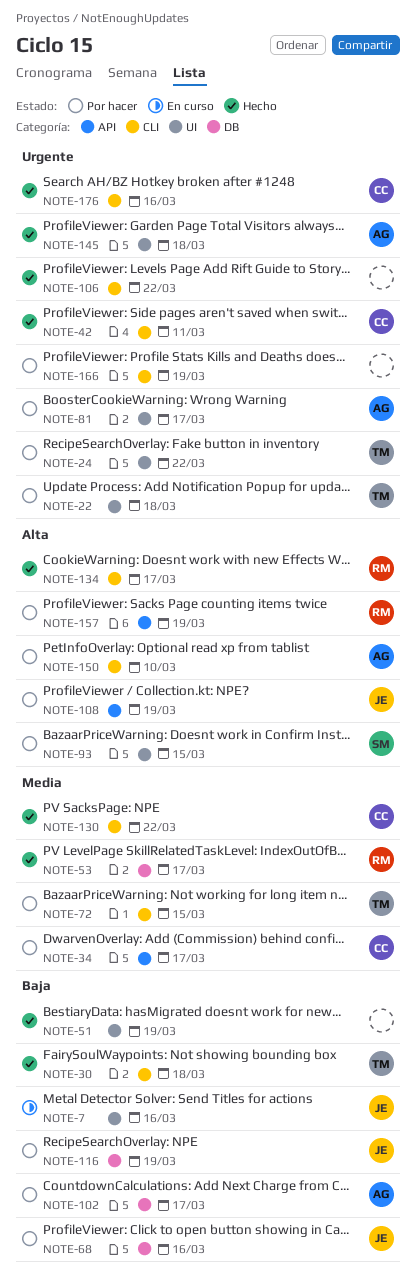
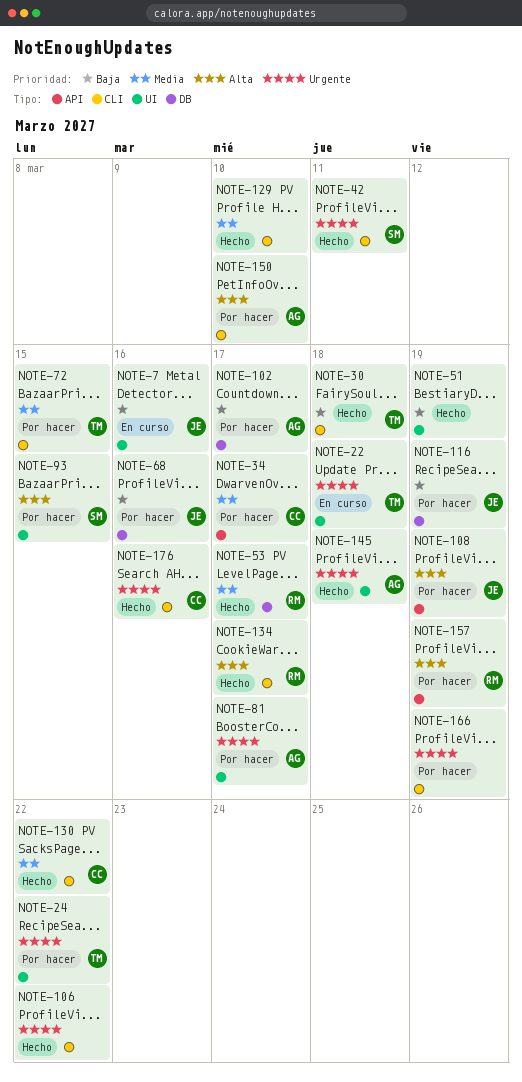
NOTE-22, status: Por hacer -> En curso
NOTE-42, owner: CC -> SM
NOTE-129: none -> present

